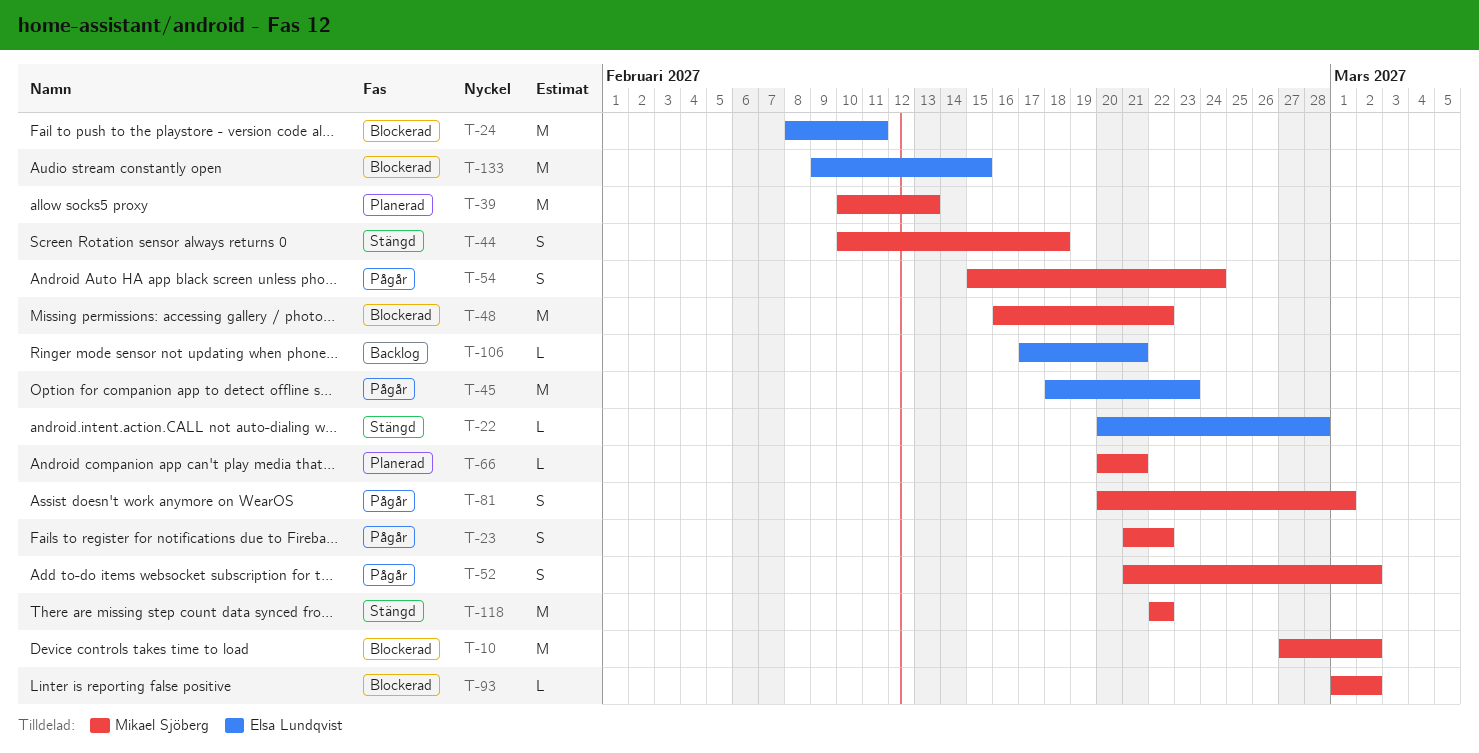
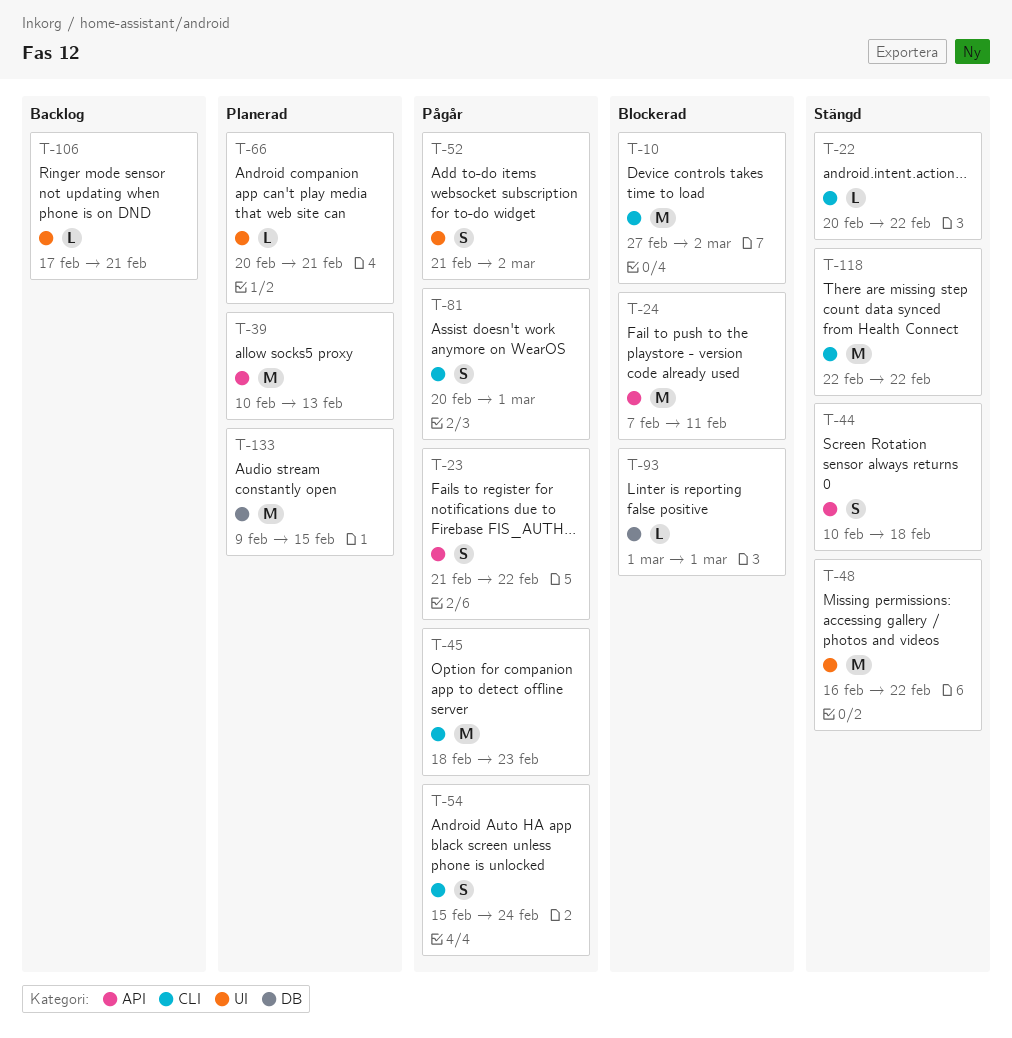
T-22, due: Feb 28 -> Feb 22
T-24, start: Feb 8 -> Feb 7
T-48, status: Blockerad -> Stängd
T-93, due: Mar 2 -> Mar 1
T-133, status: Blockerad -> Planerad

